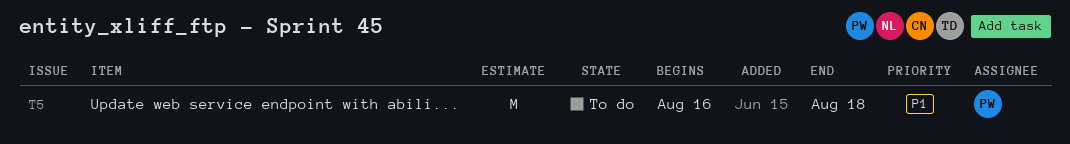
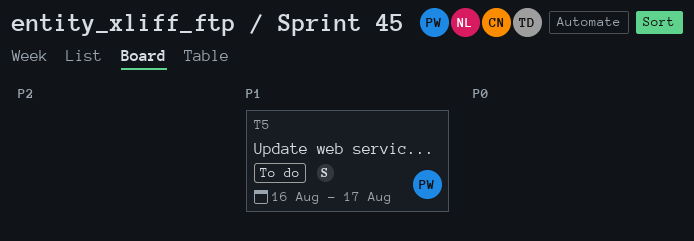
T5, estimate: M -> S
T5, due: Aug 18 -> Aug 17

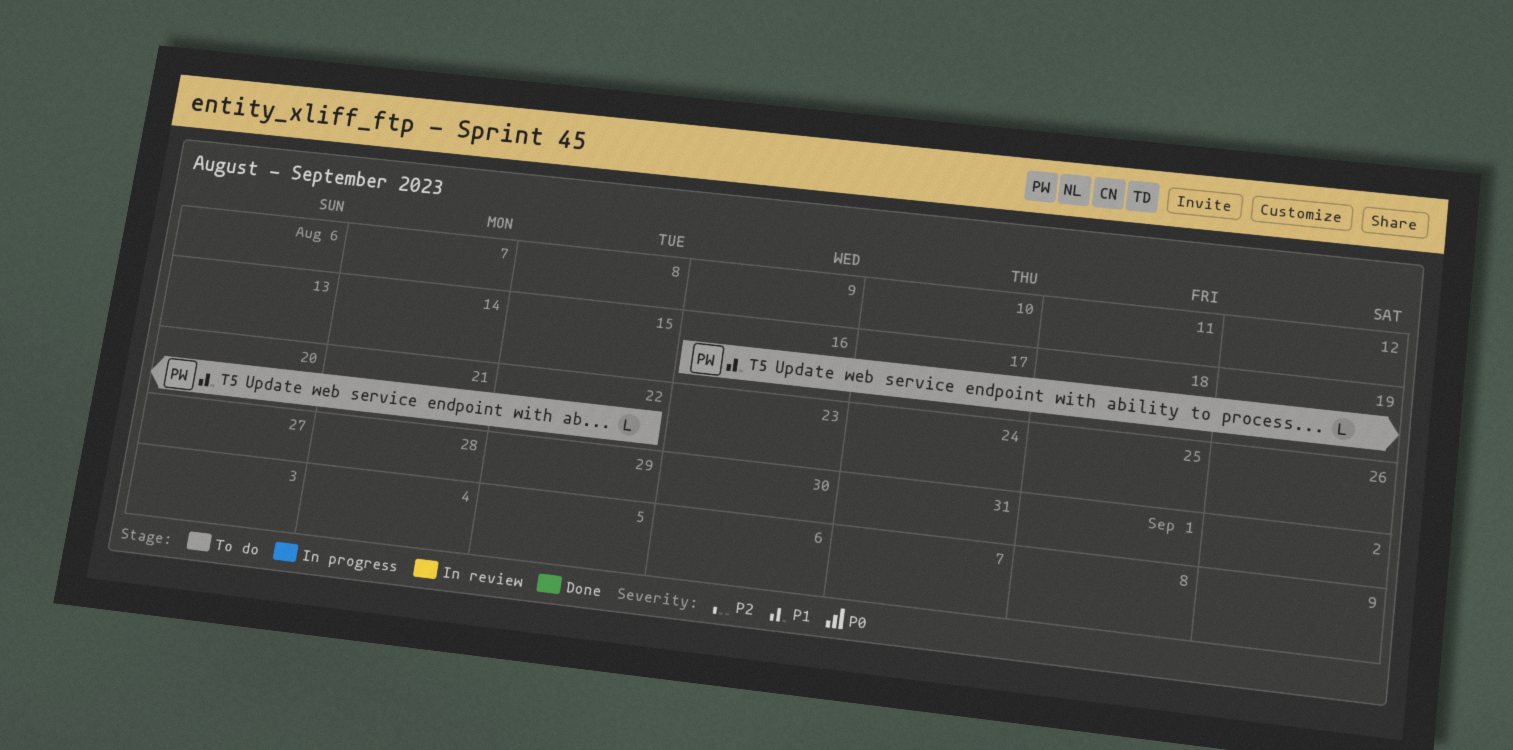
T5, estimate: S -> L
T5, due: Aug 17 -> Aug 22

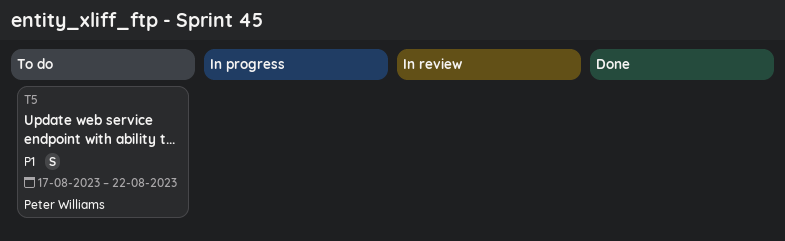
T5, estimate: L -> S
T5, start: Aug 16 -> Aug 17

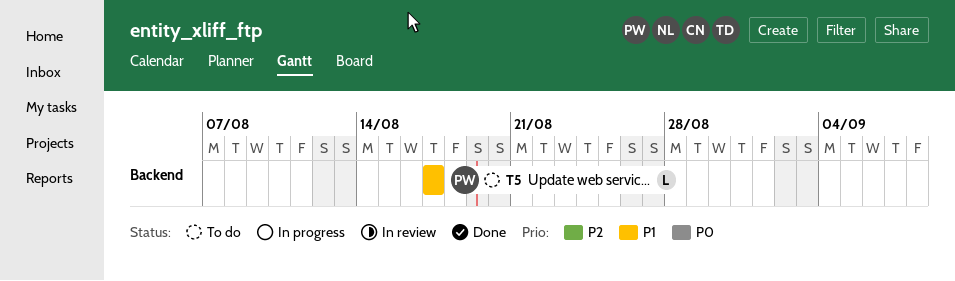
T5, estimate: S -> L
T5, due: Aug 22 -> Aug 17

